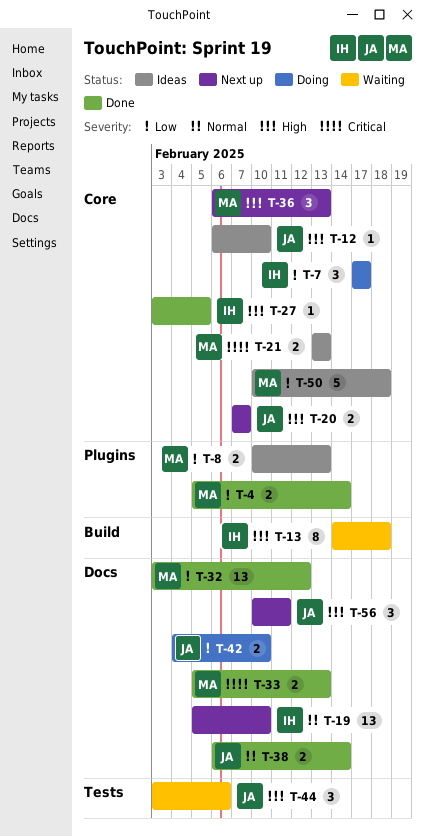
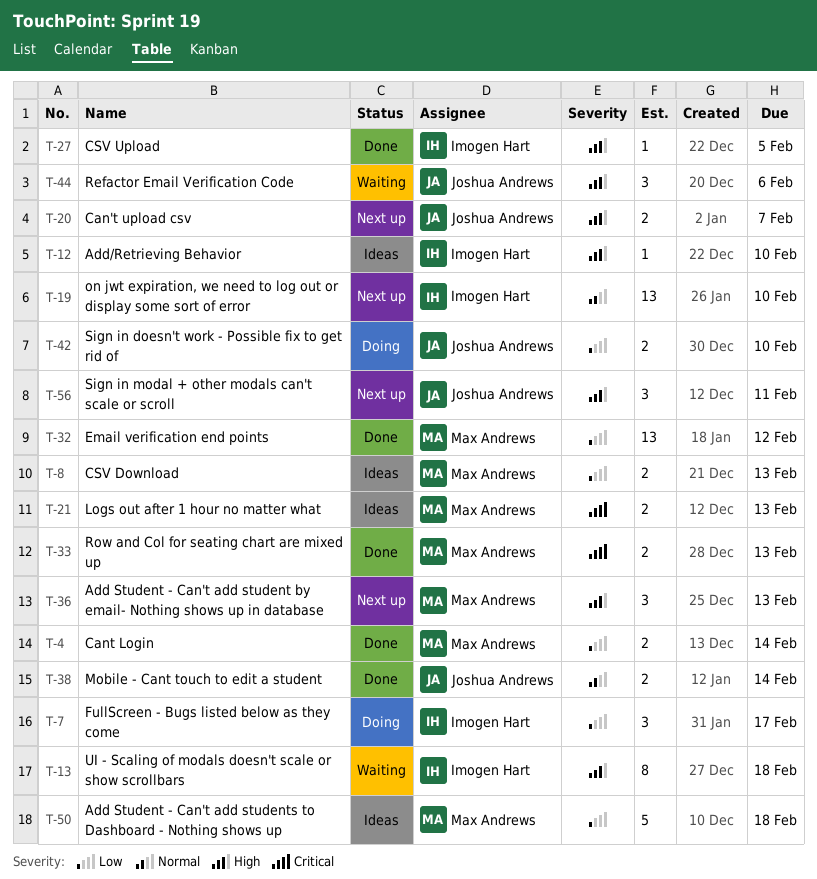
T-12, owner: Joshua Andrews -> Imogen Hart

